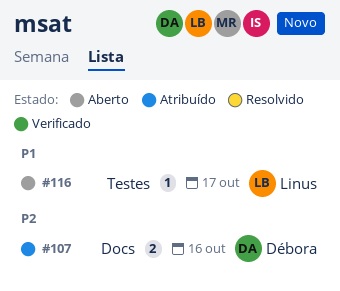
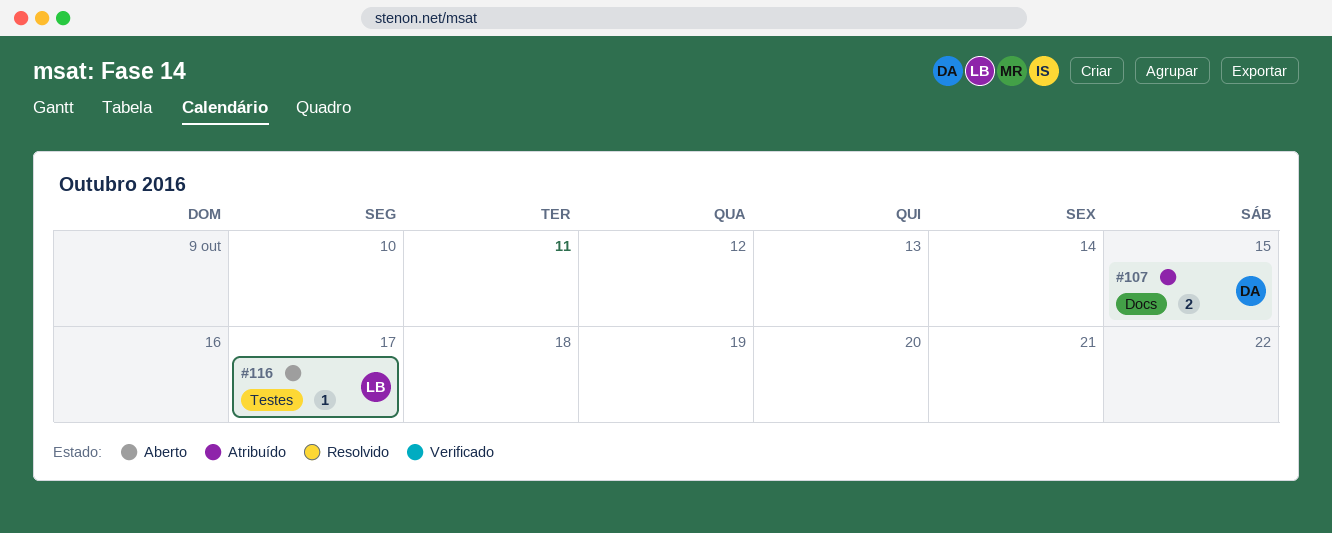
#107, due: Oct 16 -> Oct 15

